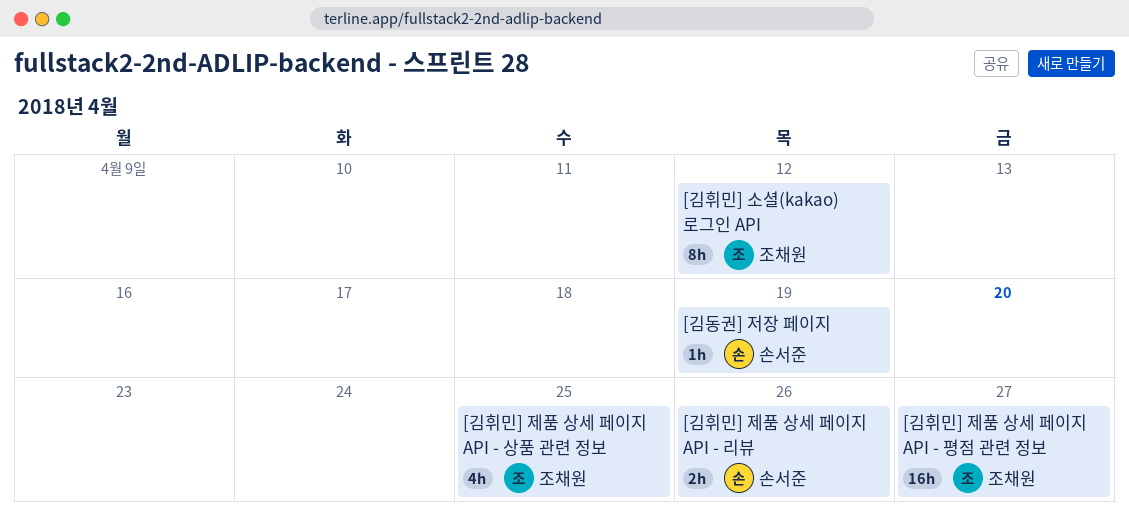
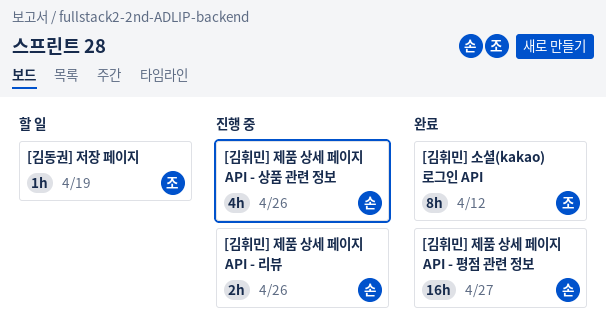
[김동권] 저장 페이지, owner: 손서준 -> 조채원
[김휘민] 제품 상세 페이지 API - 상품 관련 정보, owner: 조채원 -> 손서준
[김휘민] 제품 상세 페이지 API - 상품 관련 정보, due: Apr 25 -> Apr 26
[김휘민] 제품 상세 페이지 API - 평점 관련 정보, owner: 조채원 -> 손서준

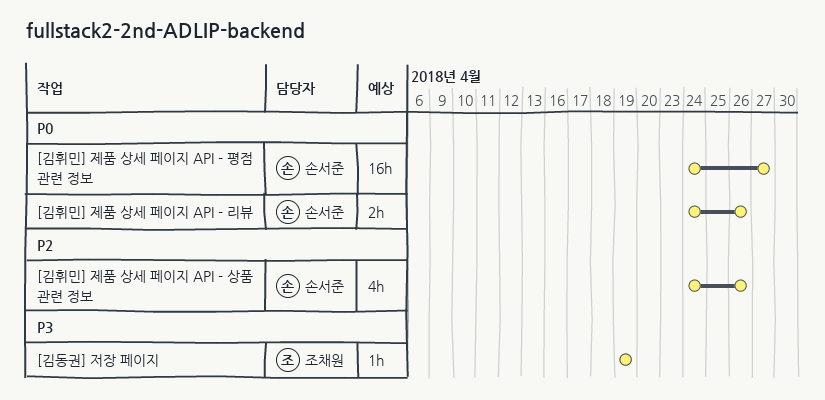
[김휘민] 소셜(kakao) 로그인 API: present -> none

